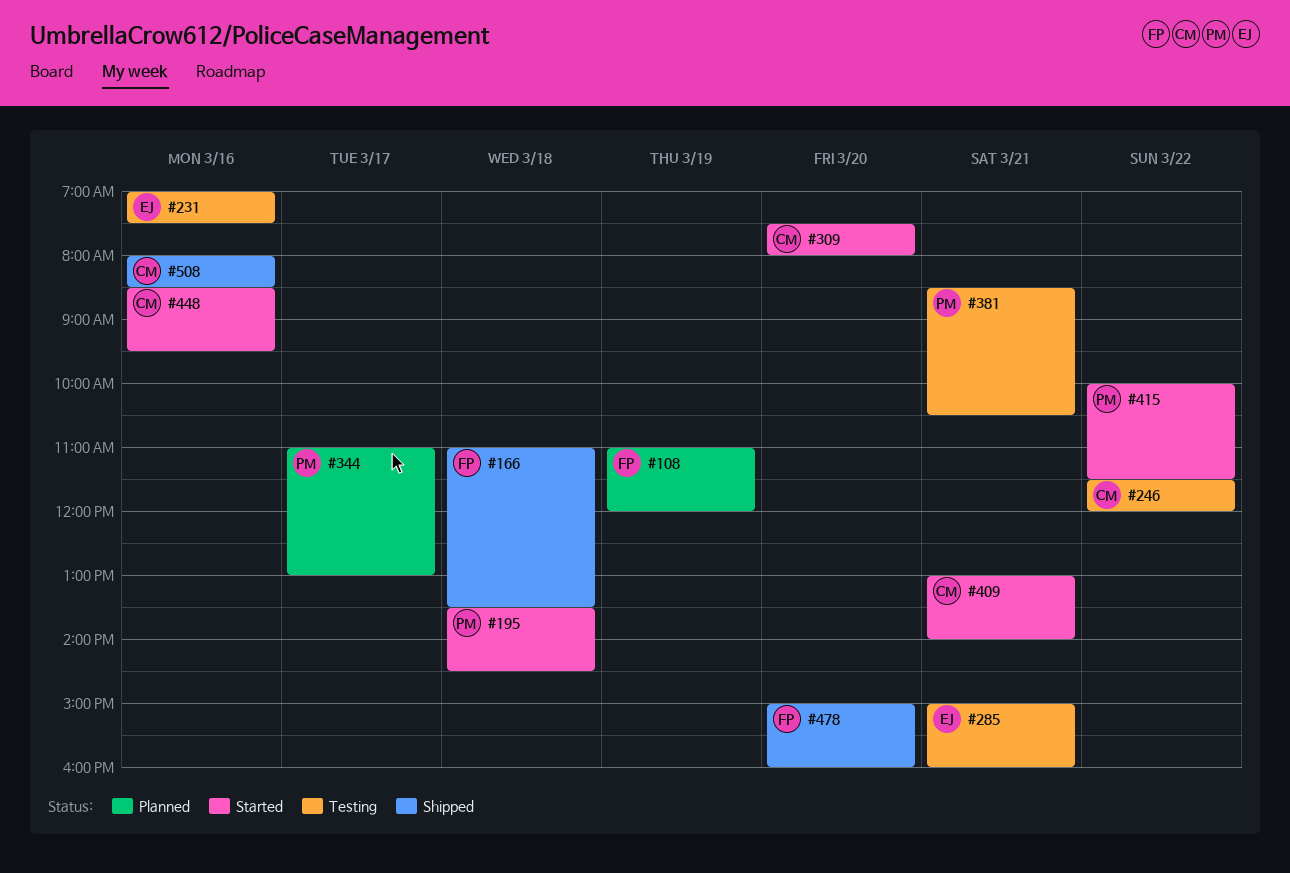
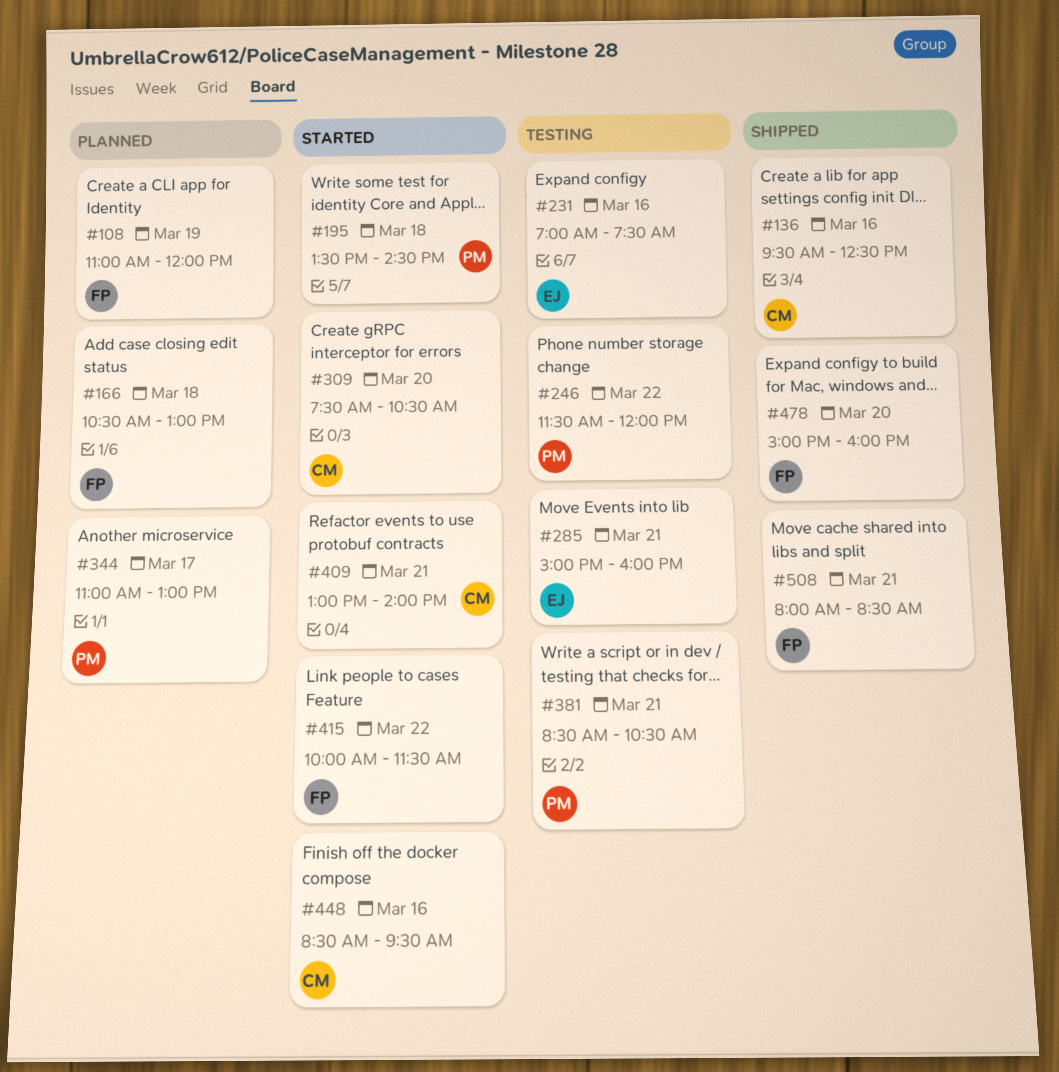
#136: none -> present
#166, status: Shipped -> Planned
#166, begins: 11:00 -> 10:30
#166, ends: 13:30 -> 13:00
#246, owner: CM -> PM
#309, ends: 08:00 -> 10:30
#415, owner: PM -> FP
#508, owner: CM -> FP
#508, day: Mar 16 -> Mar 21

